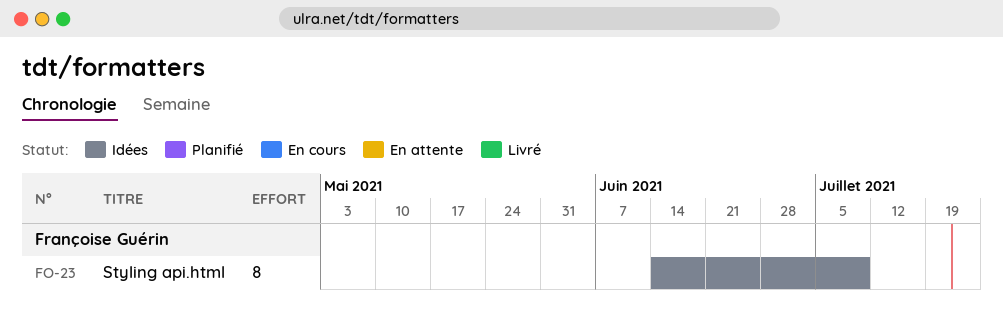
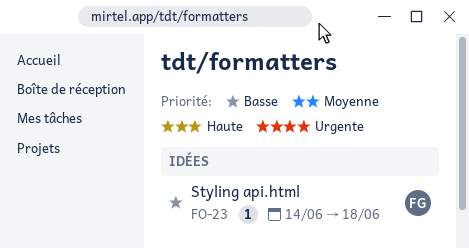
FO-23, estimate: 8 -> 1
FO-23, due: Jul 9 -> Jun 18

